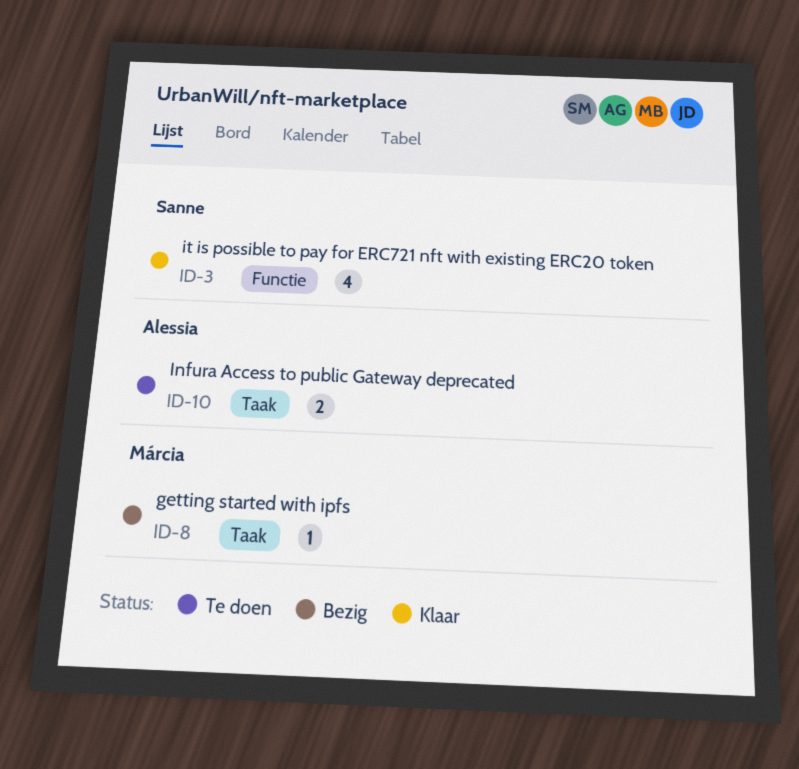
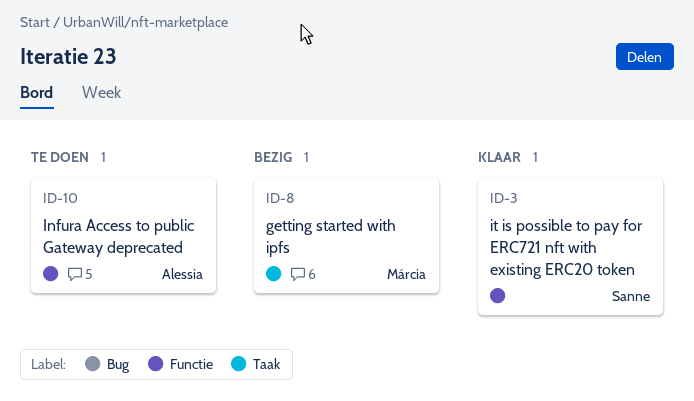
ID-10, label: Taak -> Functie

